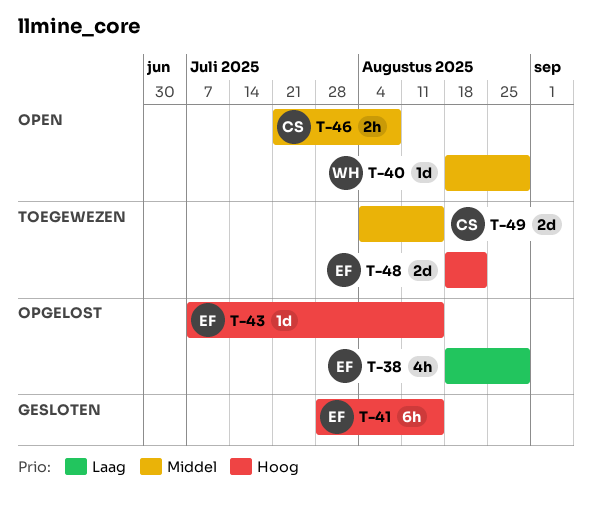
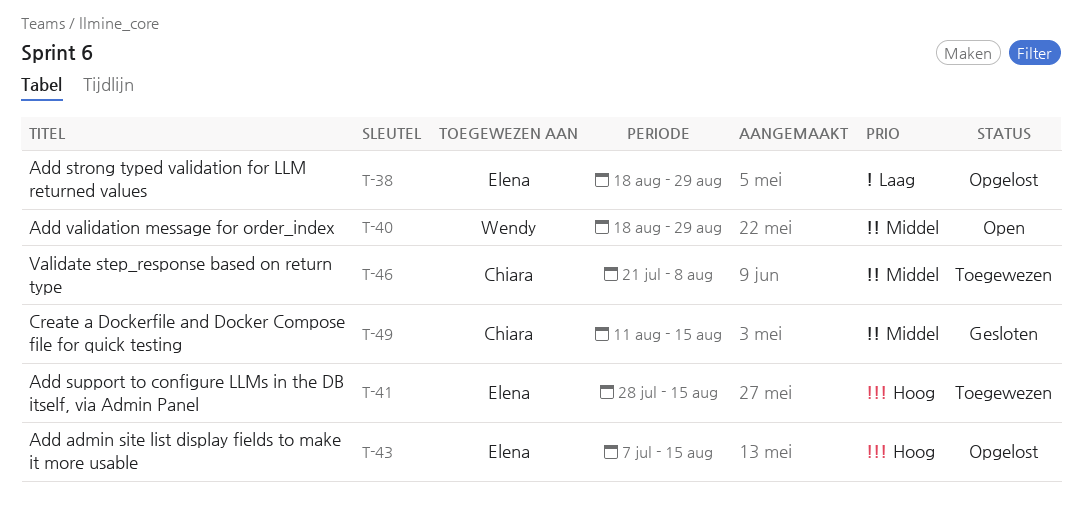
T-41, status: Gesloten -> Toegewezen
T-46, status: Open -> Toegewezen
T-48: present -> none
T-49, status: Toegewezen -> Gesloten
T-49, start: Aug 4 -> Aug 11

